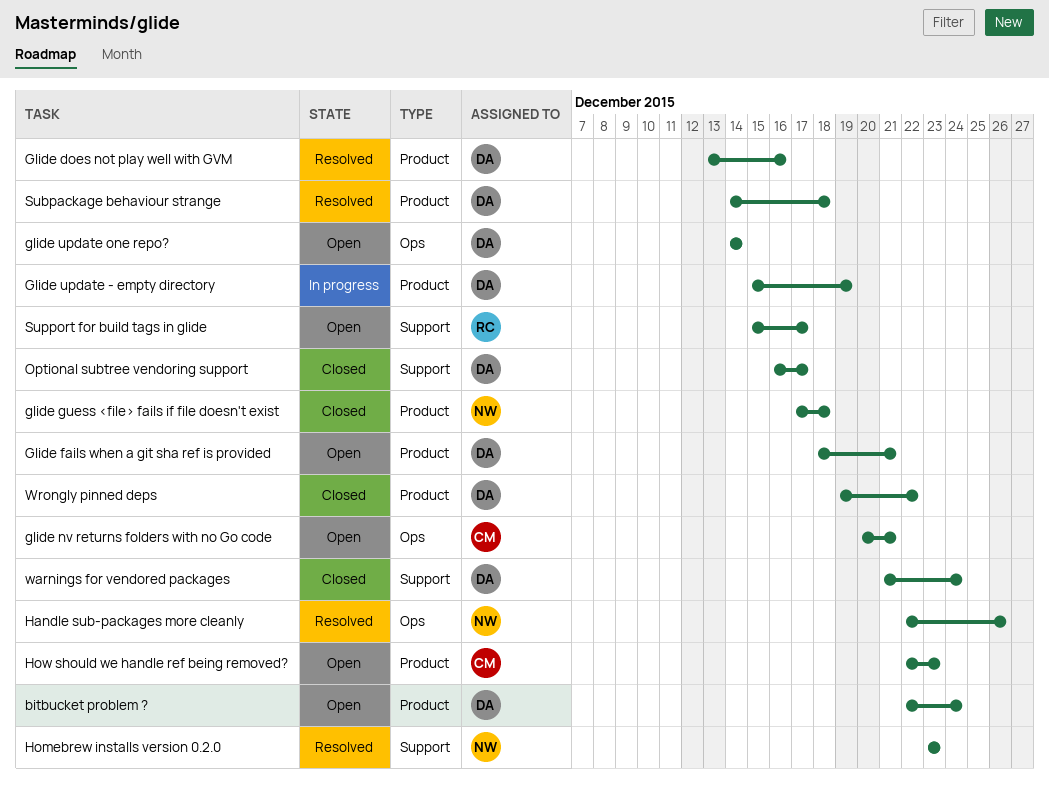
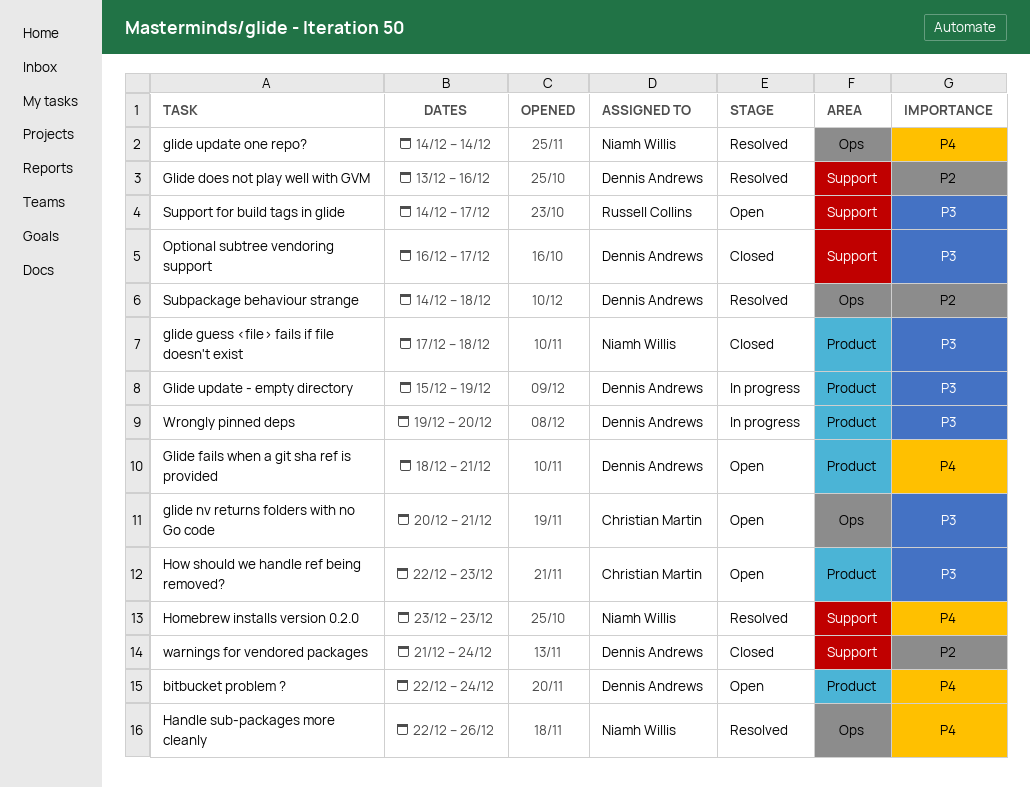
Glide does not play well with GVM, label: Product -> Support
glide update one repo?, status: Open -> Resolved
glide update one repo?, owner: Dennis Andrews -> Niamh Willis
Subpackage behaviour strange, label: Product -> Ops
Support for build tags in glide, start: Dec 15 -> Dec 14
Wrongly pinned deps, status: Closed -> In progress
Wrongly pinned deps, due: Dec 22 -> Dec 20

